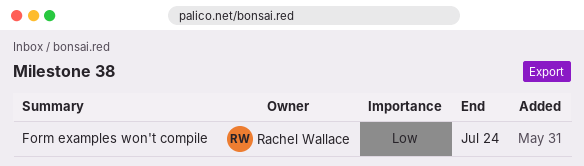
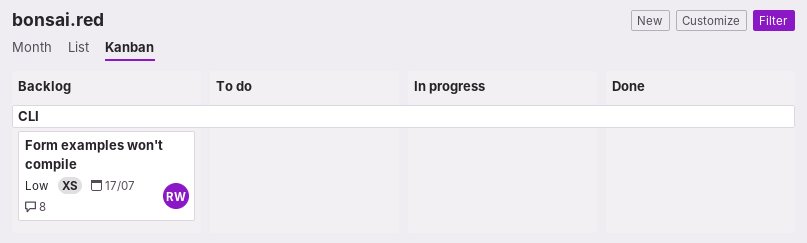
Form examples won't compile, due: Jul 24 -> Jul 17

